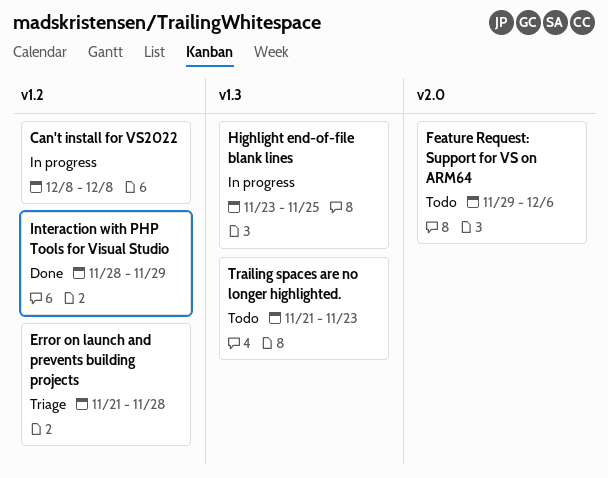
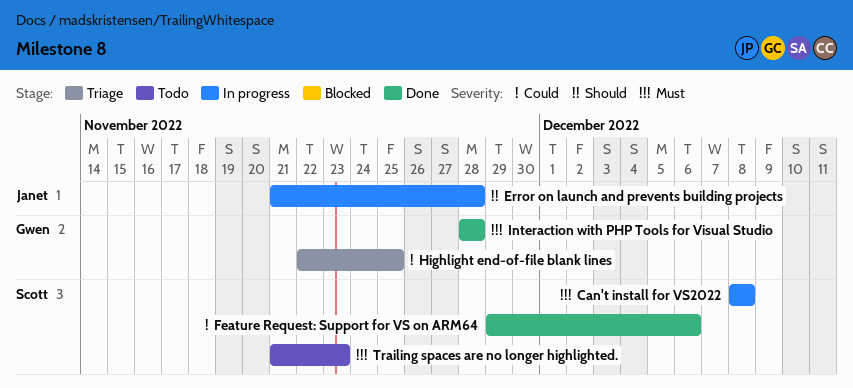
Error on launch and prevents building projects, status: Triage -> In progress
Feature Request: Support for VS on ARM64, status: Todo -> Done
Highlight end-of-file blank lines, status: In progress -> Triage
Highlight end-of-file blank lines, start: Nov 23 -> Nov 22
Interaction with PHP Tools for Visual Studio, due: Nov 29 -> Nov 28

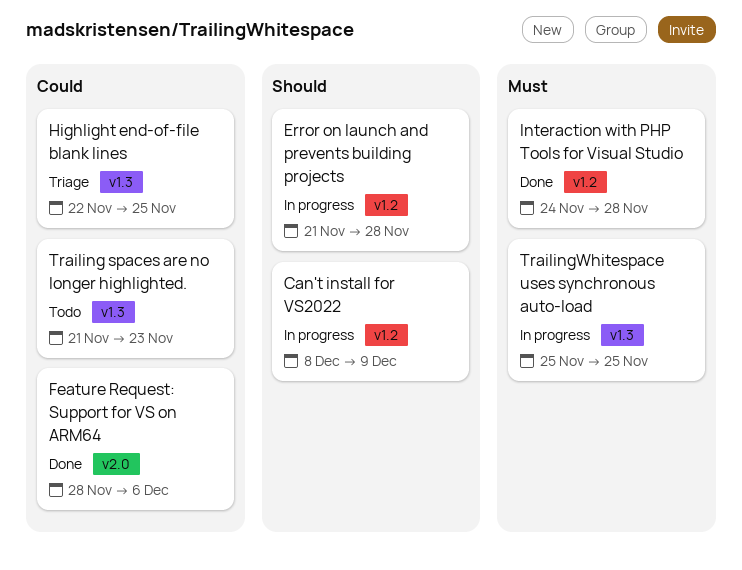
Can't install for VS2022, priority: Must -> Should
Can't install for VS2022, due: Dec 8 -> Dec 9
Feature Request: Support for VS on ARM64, start: Nov 29 -> Nov 28
Interaction with PHP Tools for Visual Studio, start: Nov 28 -> Nov 24
Trailing spaces are no longer highlighted., priority: Must -> Could
TrailingWhitespace uses synchronous auto-load: none -> present

